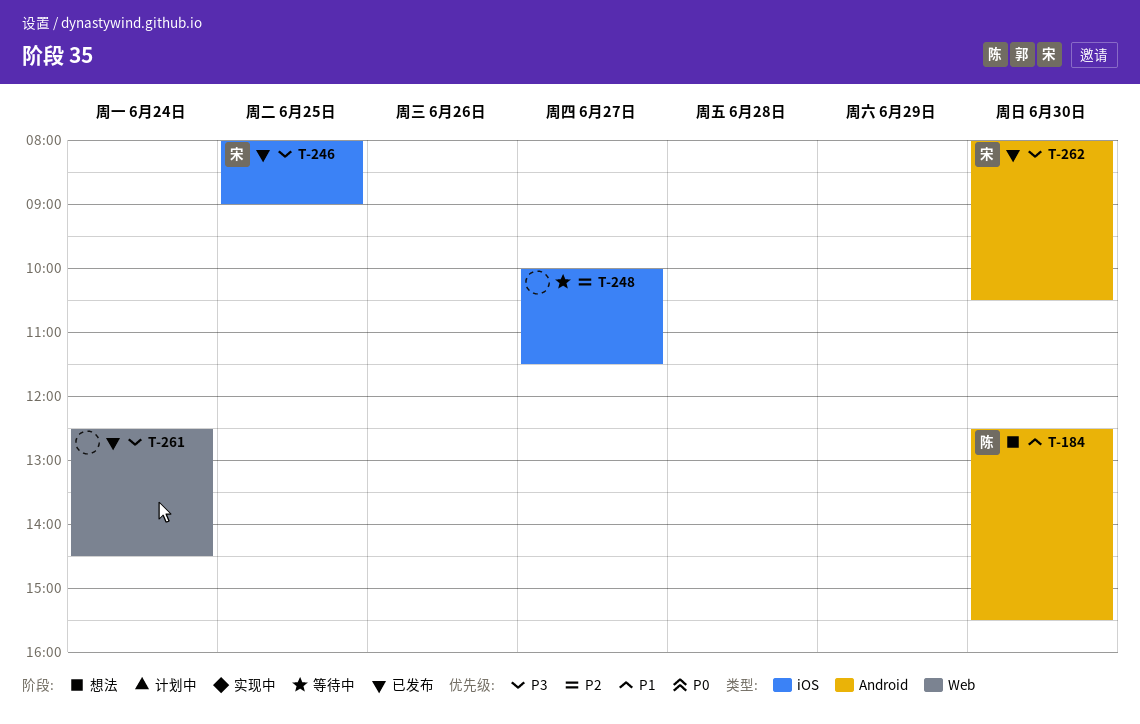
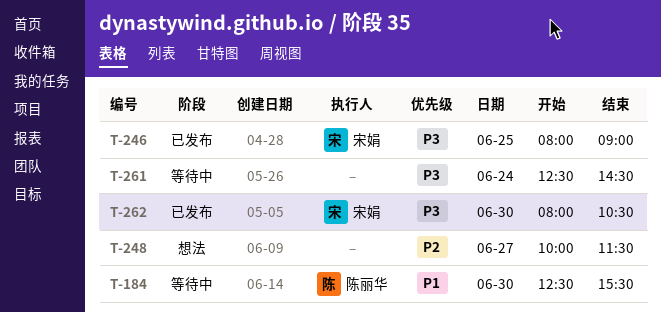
T-184, status: 想法 -> 等待中
T-248, status: 等待中 -> 想法
T-261, status: 已发布 -> 等待中

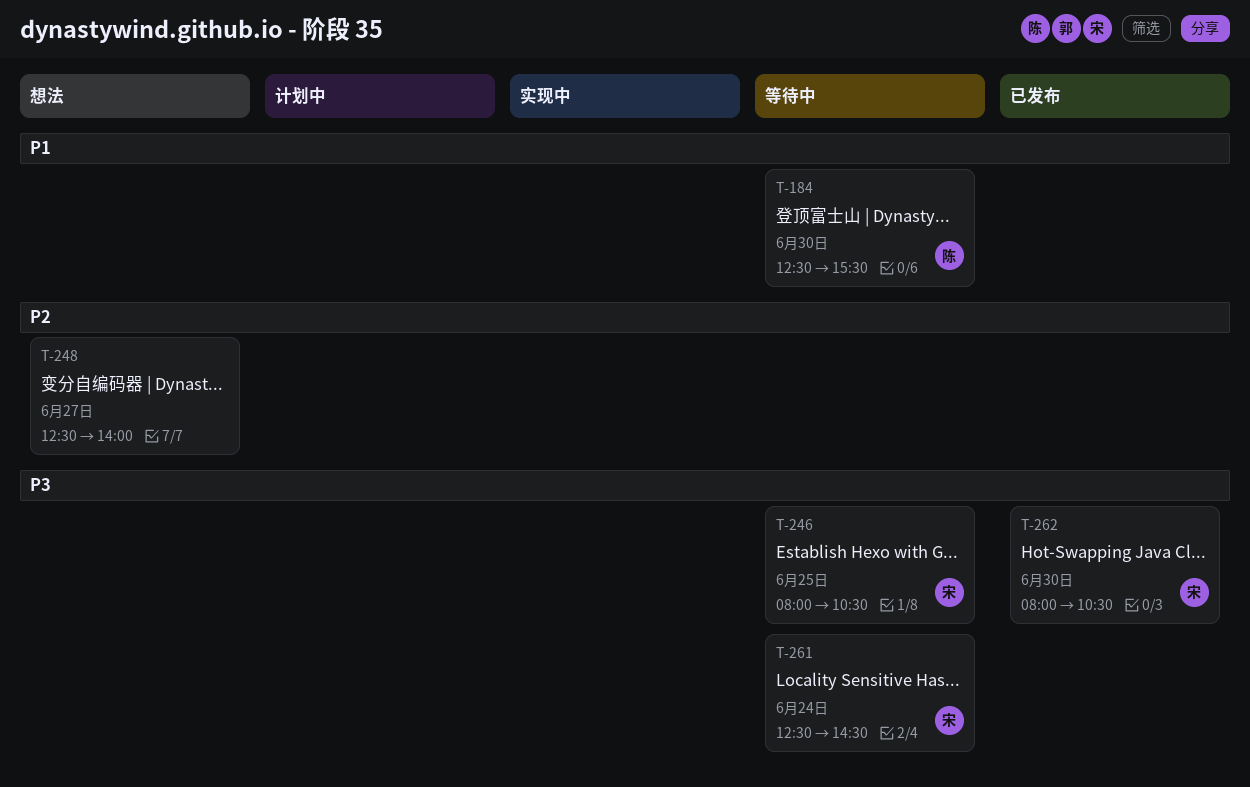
T-246, status: 已发布 -> 等待中
T-246, ends: 09:00 -> 10:30
T-248, begins: 10:00 -> 12:30
T-248, ends: 11:30 -> 14:00
T-261, owner: none -> 宋娟

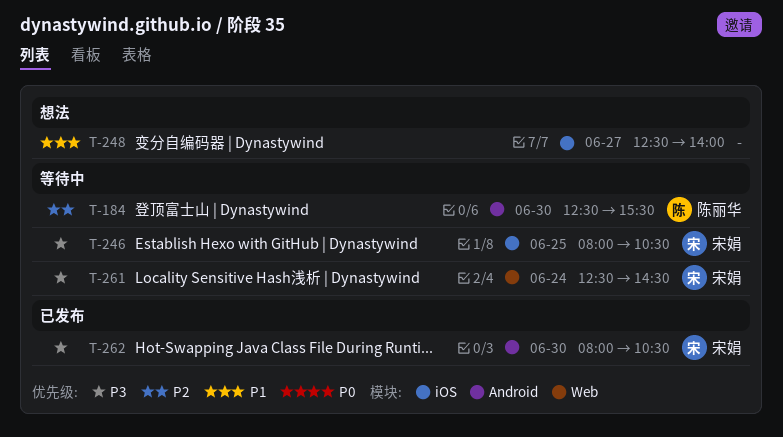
T-184, priority: P1 -> P2
T-248, priority: P2 -> P1

